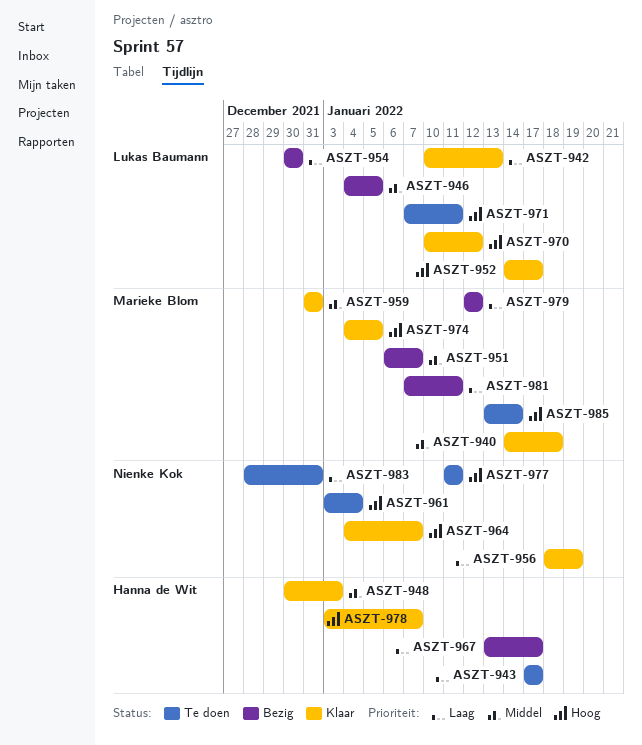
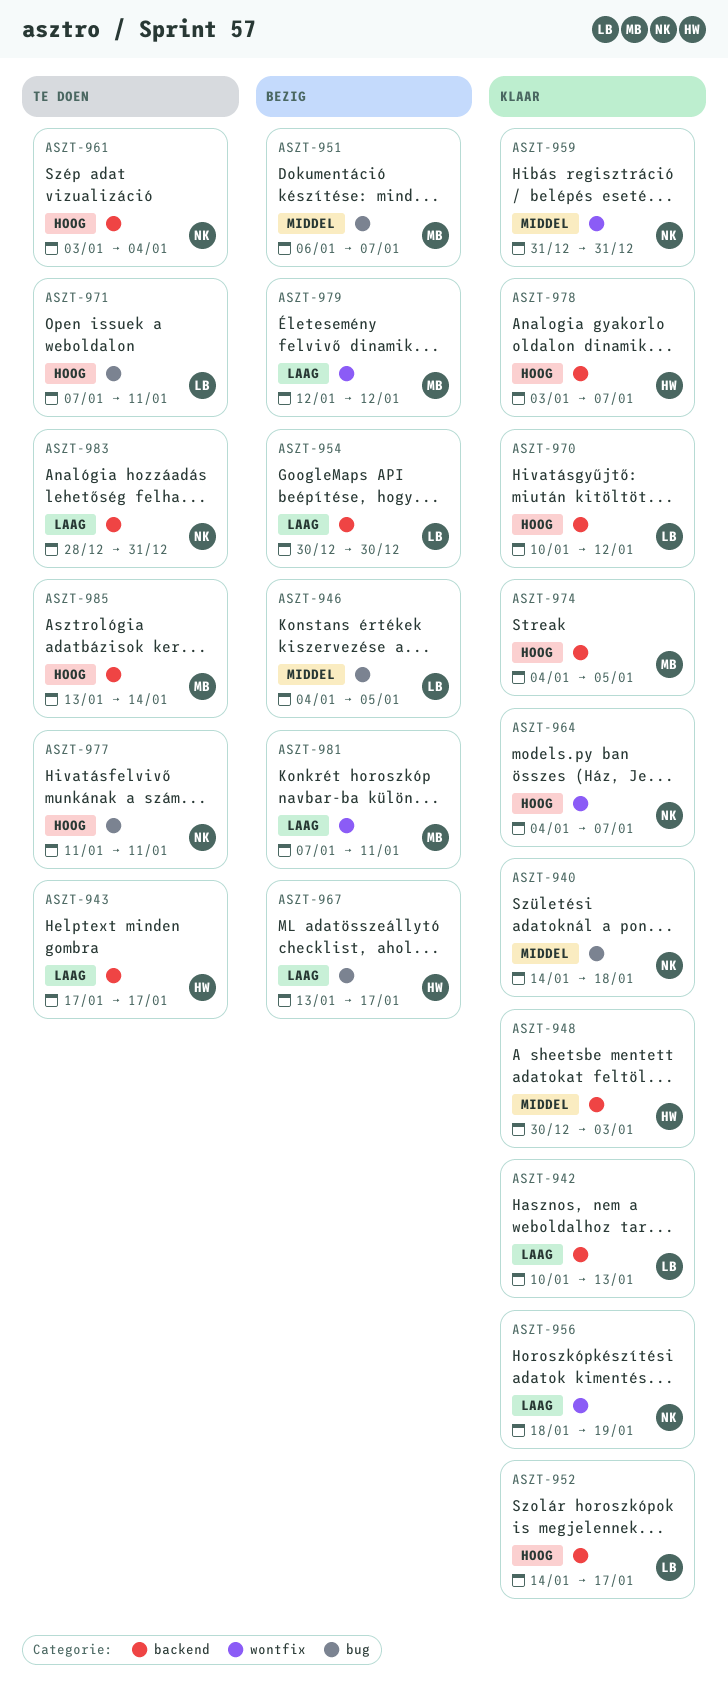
ASZT-940, owner: Marieke Blom -> Nienke Kok
ASZT-959, owner: Marieke Blom -> Nienke Kok

